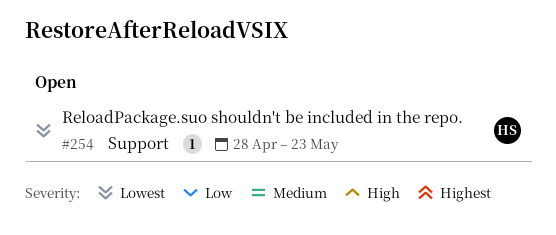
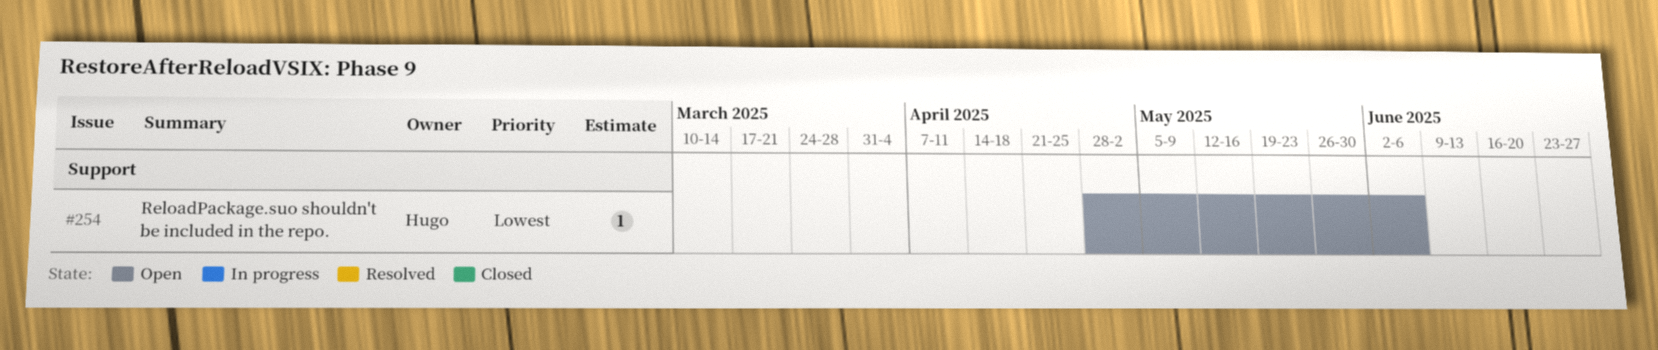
#254, due: May 23 -> Jun 6

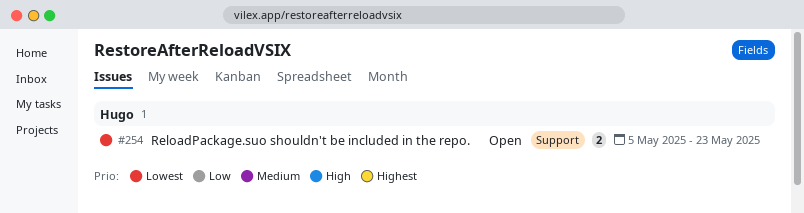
#254, estimate: 1 -> 2
#254, start: Apr 28 -> May 5
#254, due: Jun 6 -> May 23

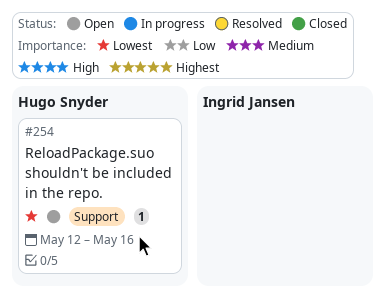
#254, estimate: 2 -> 1
#254, start: May 5 -> May 12
#254, due: May 23 -> May 16

